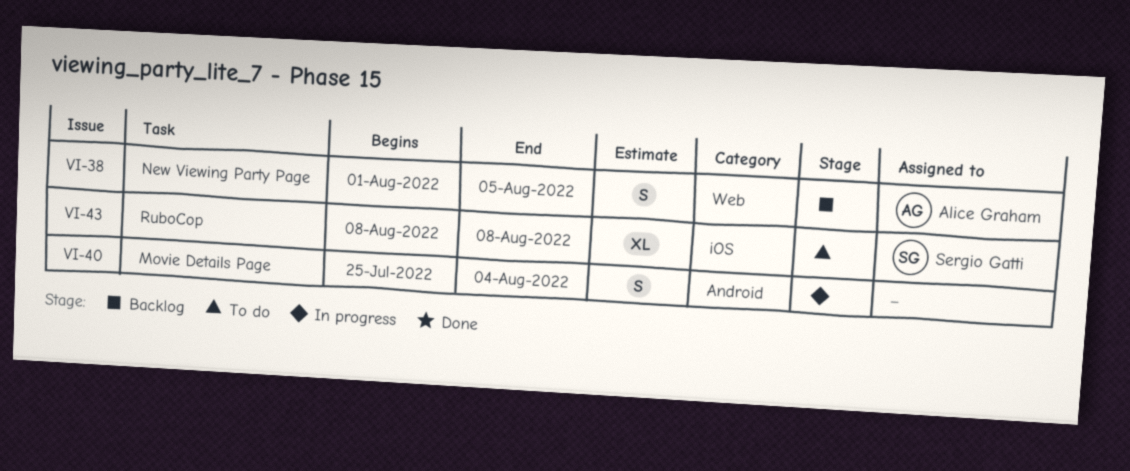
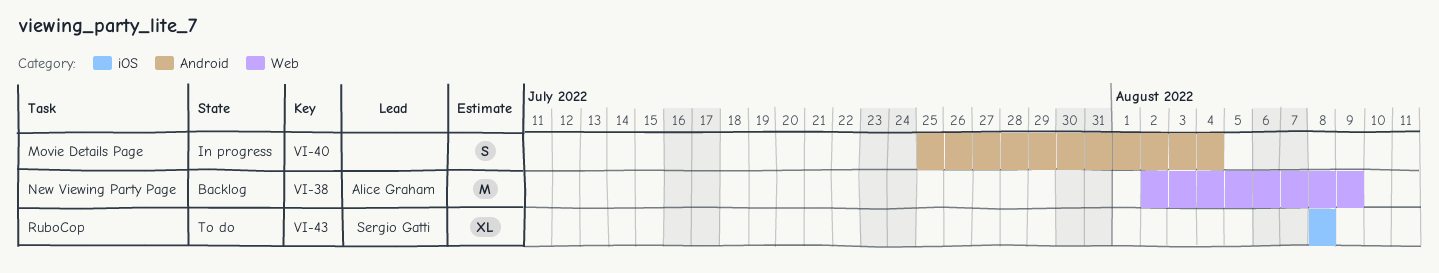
VI-38, estimate: S -> M
VI-38, start: Aug 1 -> Aug 2
VI-38, due: Aug 5 -> Aug 9

